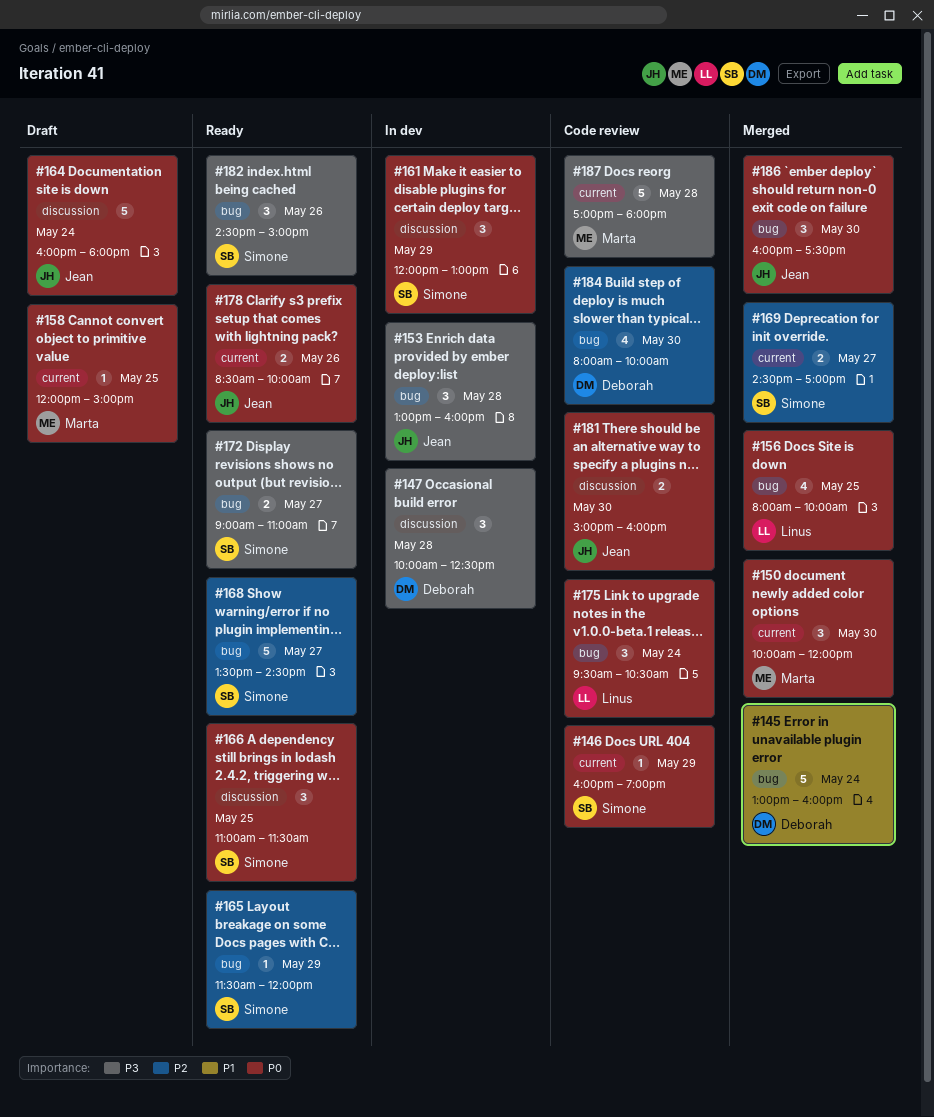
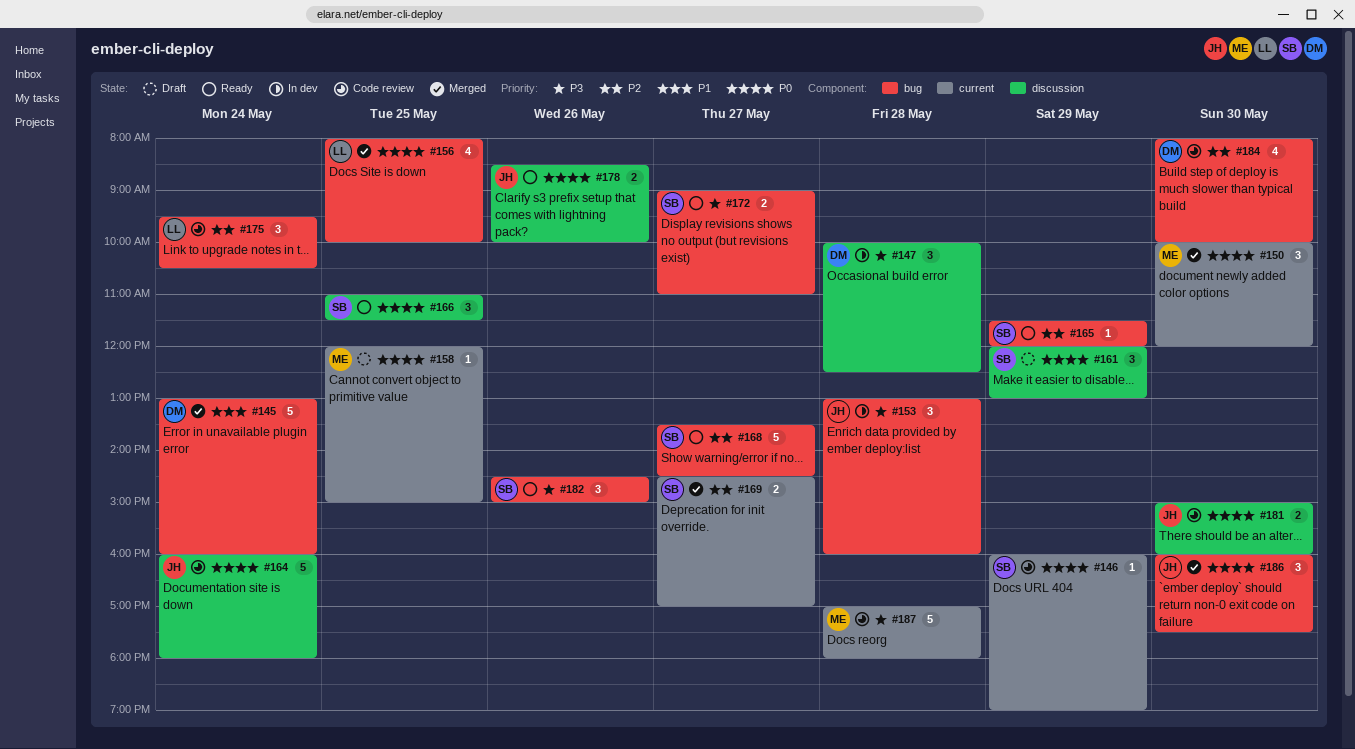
#161, status: In dev -> Draft
#164, status: Draft -> Code review
#175, priority: P0 -> P2
#178, label: current -> discussion

